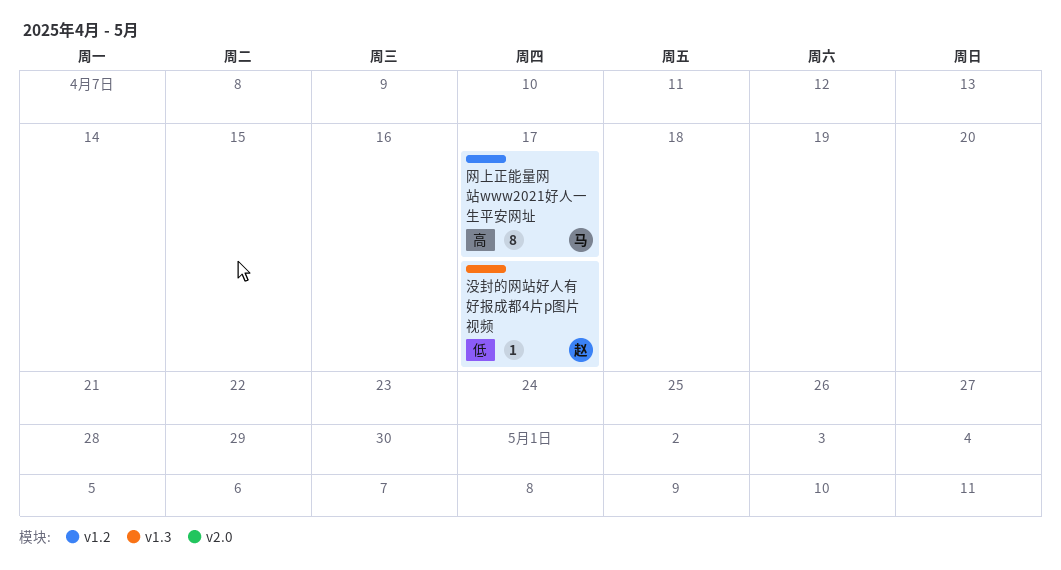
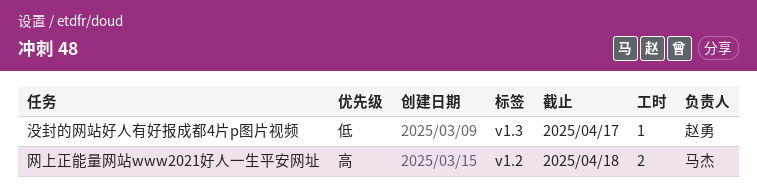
网上正能量网站www2021好人一生平安网址, estimate: 8 -> 2
网上正能量网站www2021好人一生平安网址, due: Apr 17 -> Apr 18

